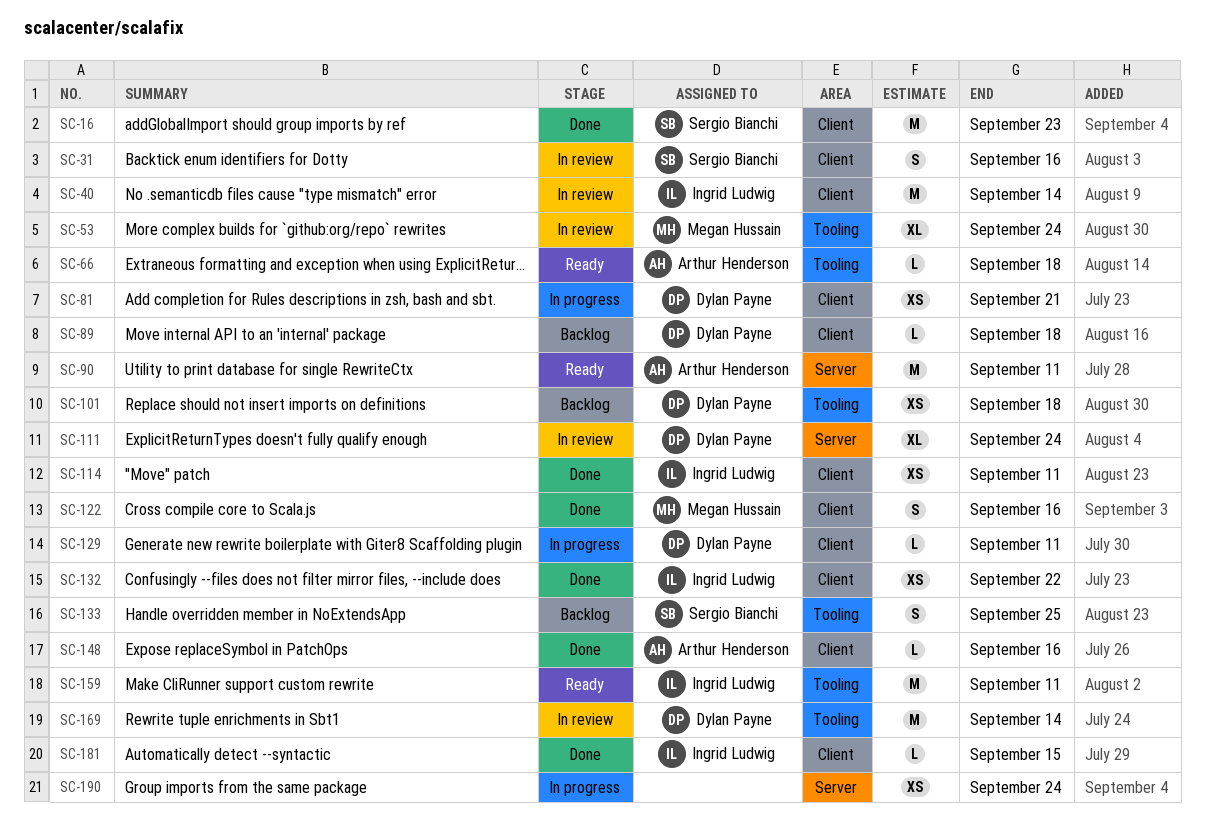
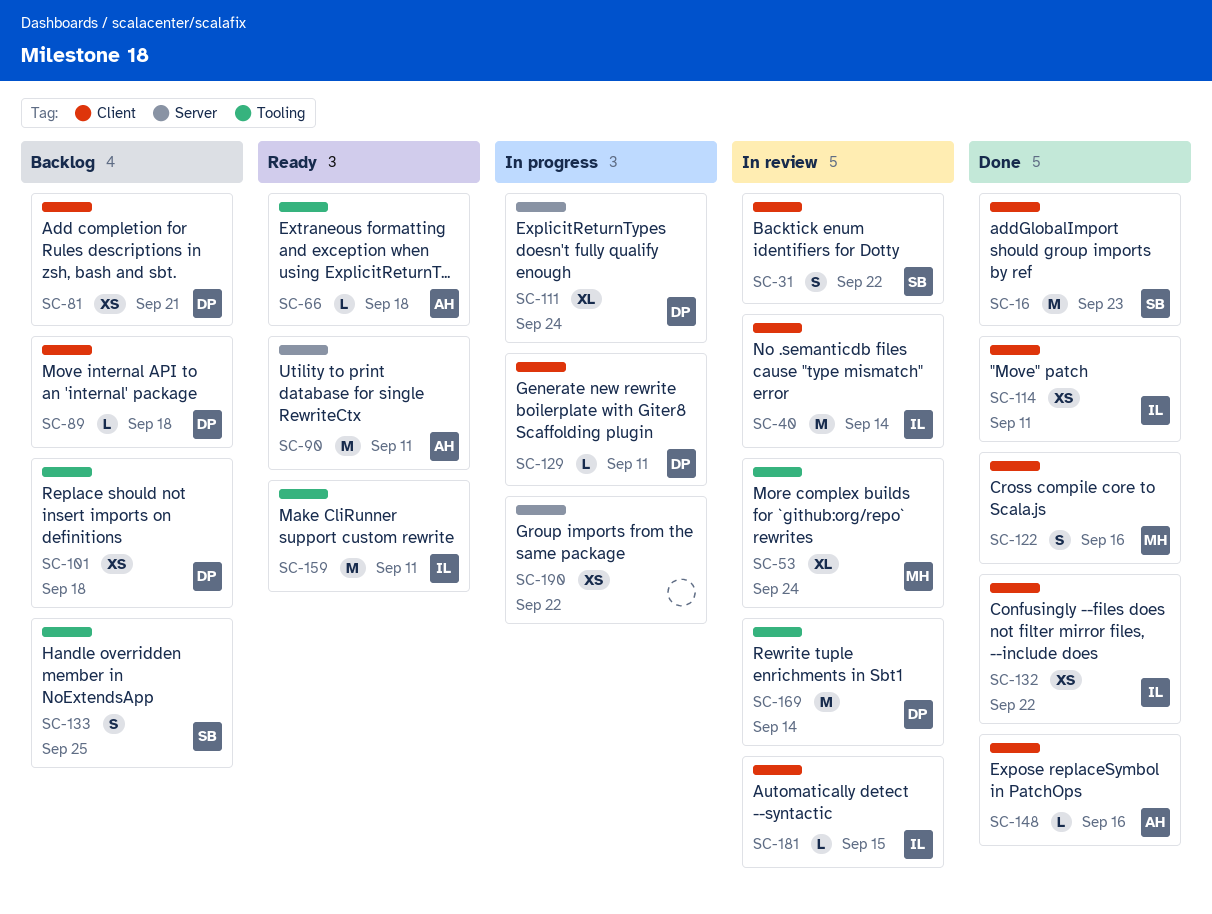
SC-31, due: Sep 16 -> Sep 22
SC-81, status: In progress -> Backlog
SC-111, status: In review -> In progress
SC-181, status: Done -> In review
SC-190, due: Sep 24 -> Sep 22

